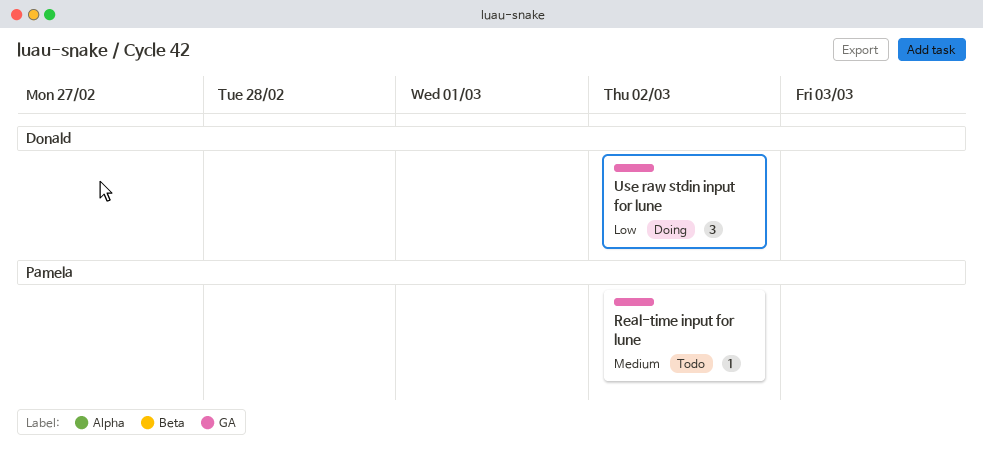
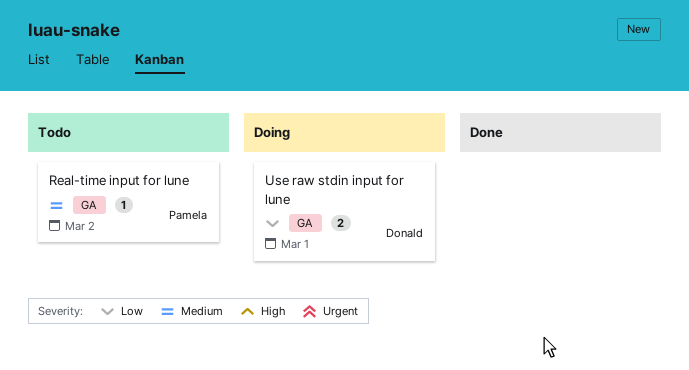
Use raw stdin input for lune, estimate: 3 -> 2
Use raw stdin input for lune, due: Mar 2 -> Mar 1

